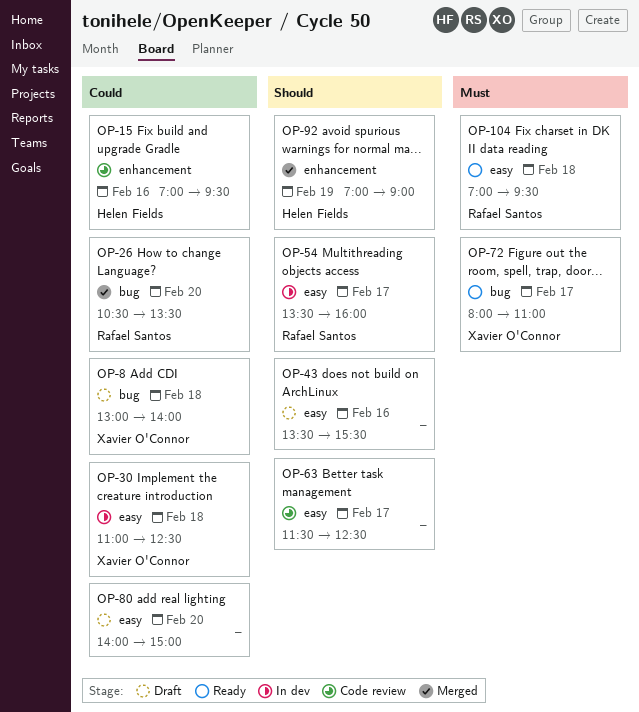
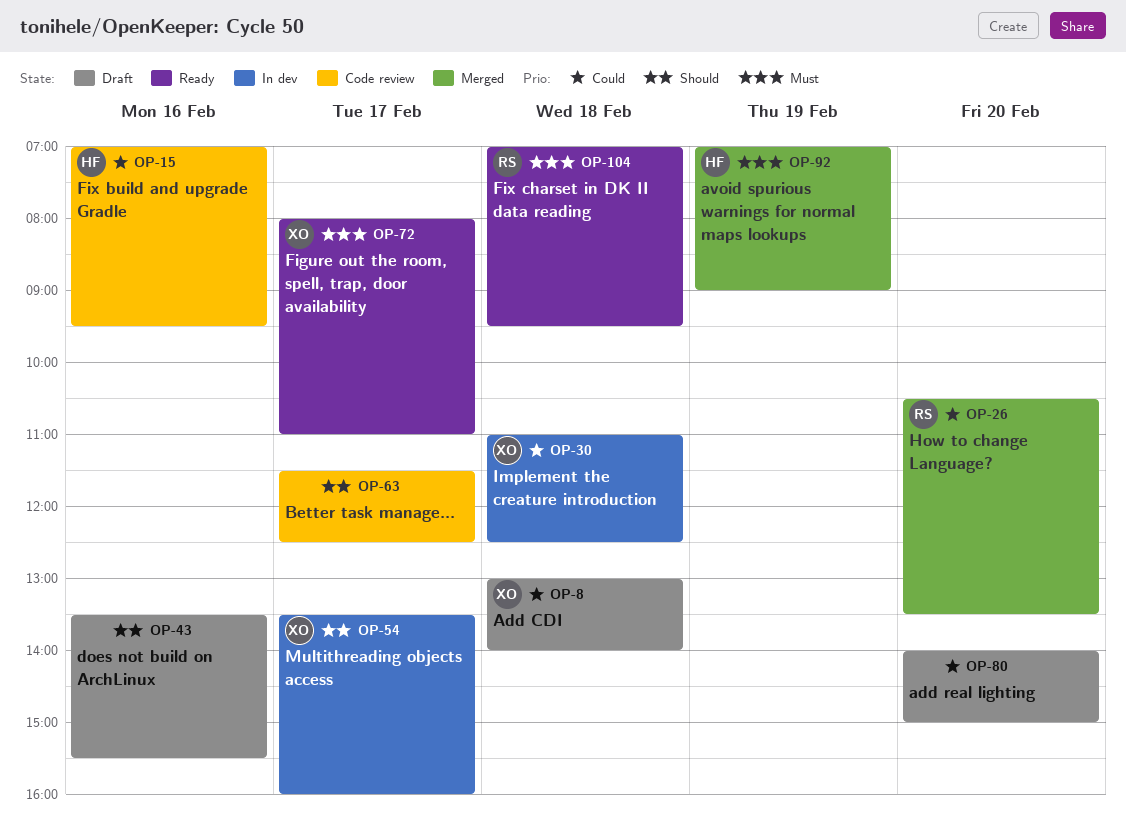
OP-54, owner: Rafael Santos -> Xavier O'Connor
OP-92, priority: Should -> Must

